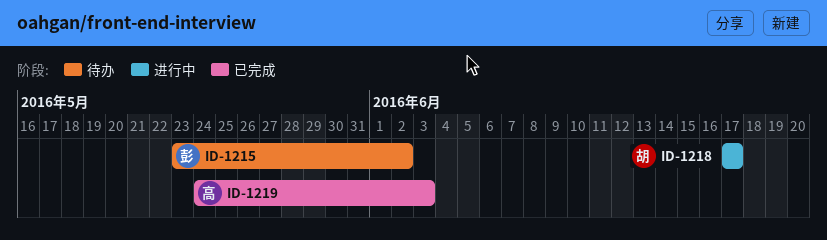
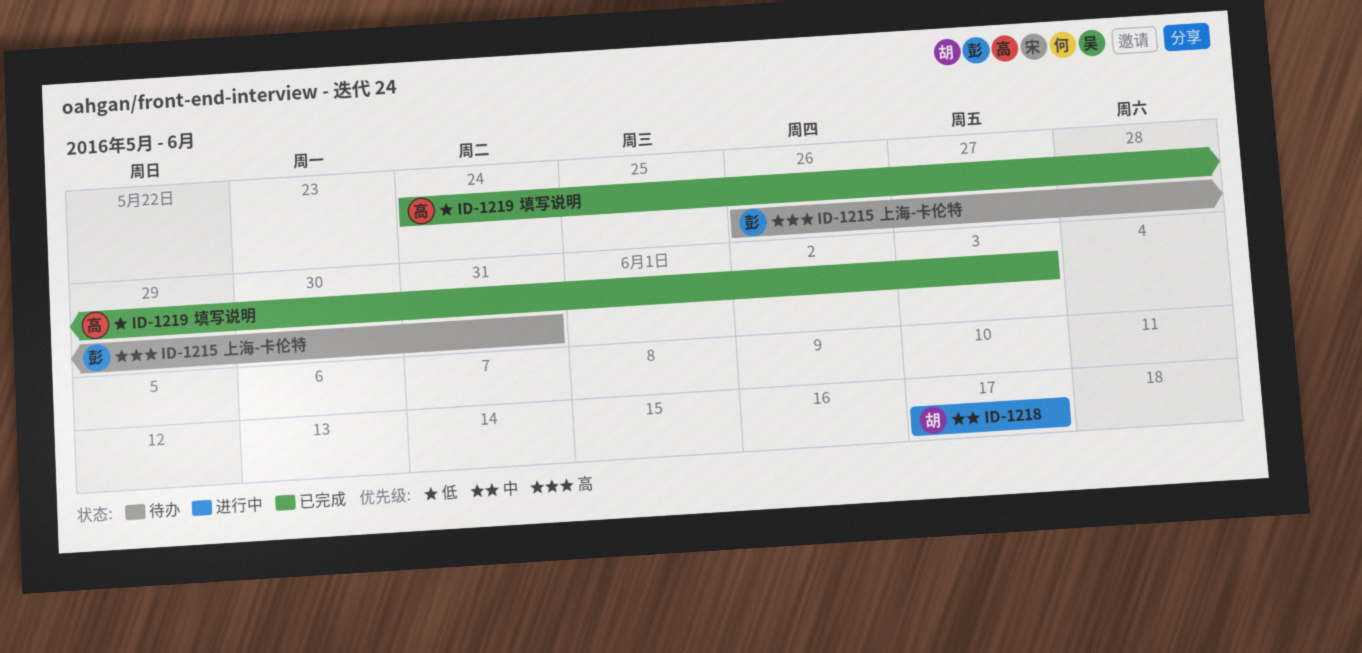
ID-1215, start: May 23 -> May 26
ID-1215, due: Jun 2 -> May 31

